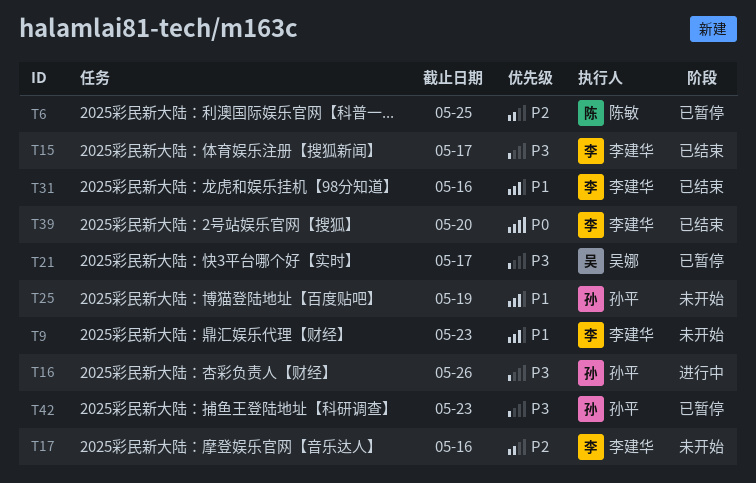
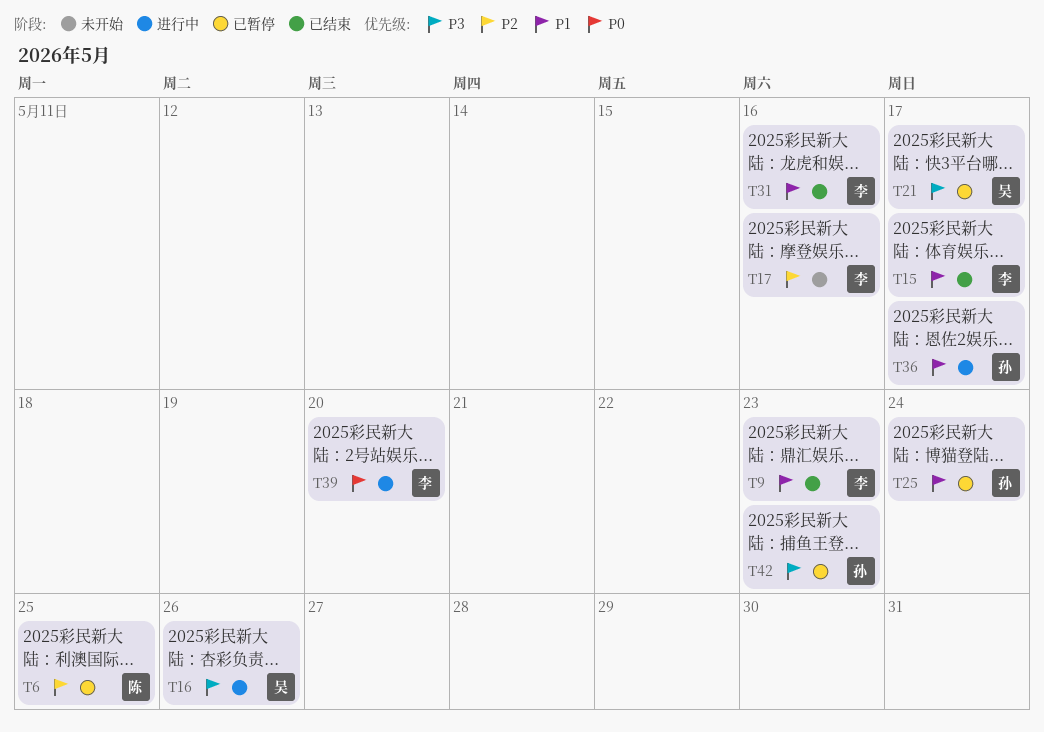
T9, status: 未开始 -> 已结束
T15, priority: P3 -> P1
T16, owner: 孙平 -> 吴娜
T25, status: 未开始 -> 已暂停
T25, due: May 19 -> May 24
T36: none -> present
T39, status: 已结束 -> 进行中

